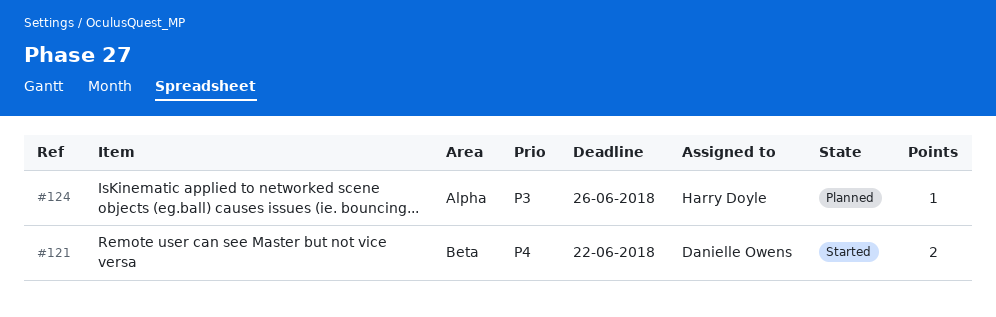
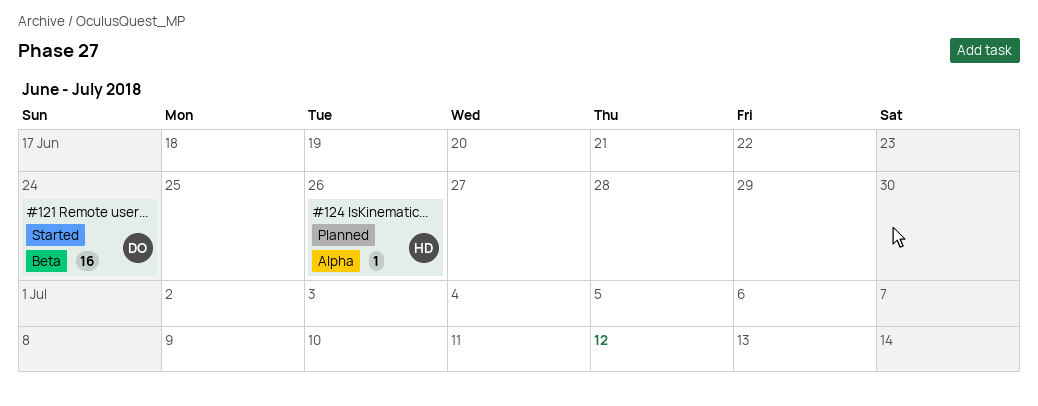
#121, estimate: 2 -> 16
#121, due: Jun 22 -> Jun 24

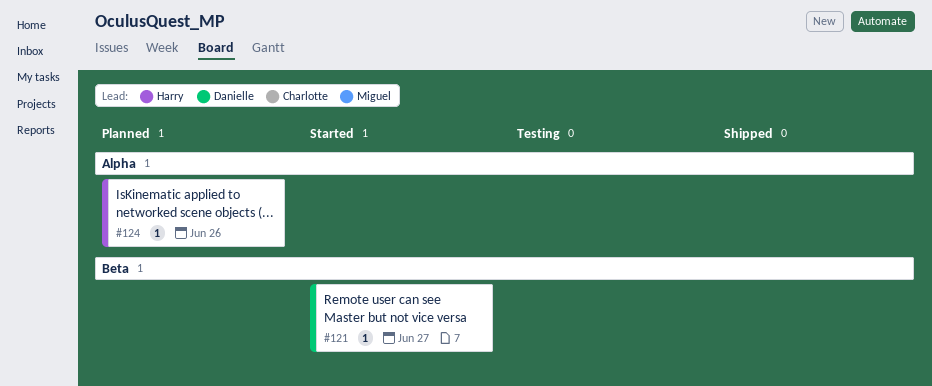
#121, estimate: 16 -> 1
#121, due: Jun 24 -> Jun 27

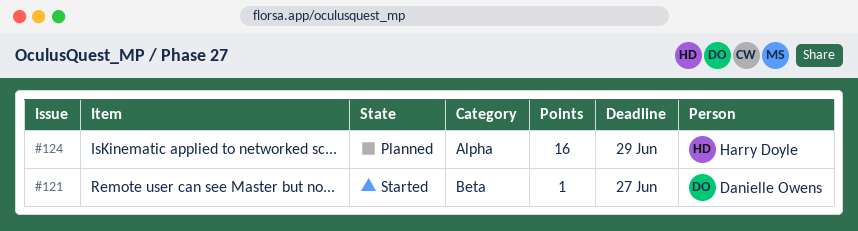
#124, estimate: 1 -> 16
#124, due: Jun 26 -> Jun 29

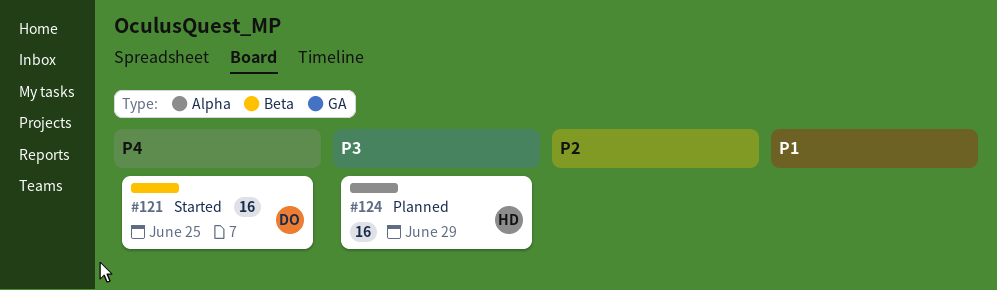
#121, estimate: 1 -> 16
#121, due: Jun 27 -> Jun 25

